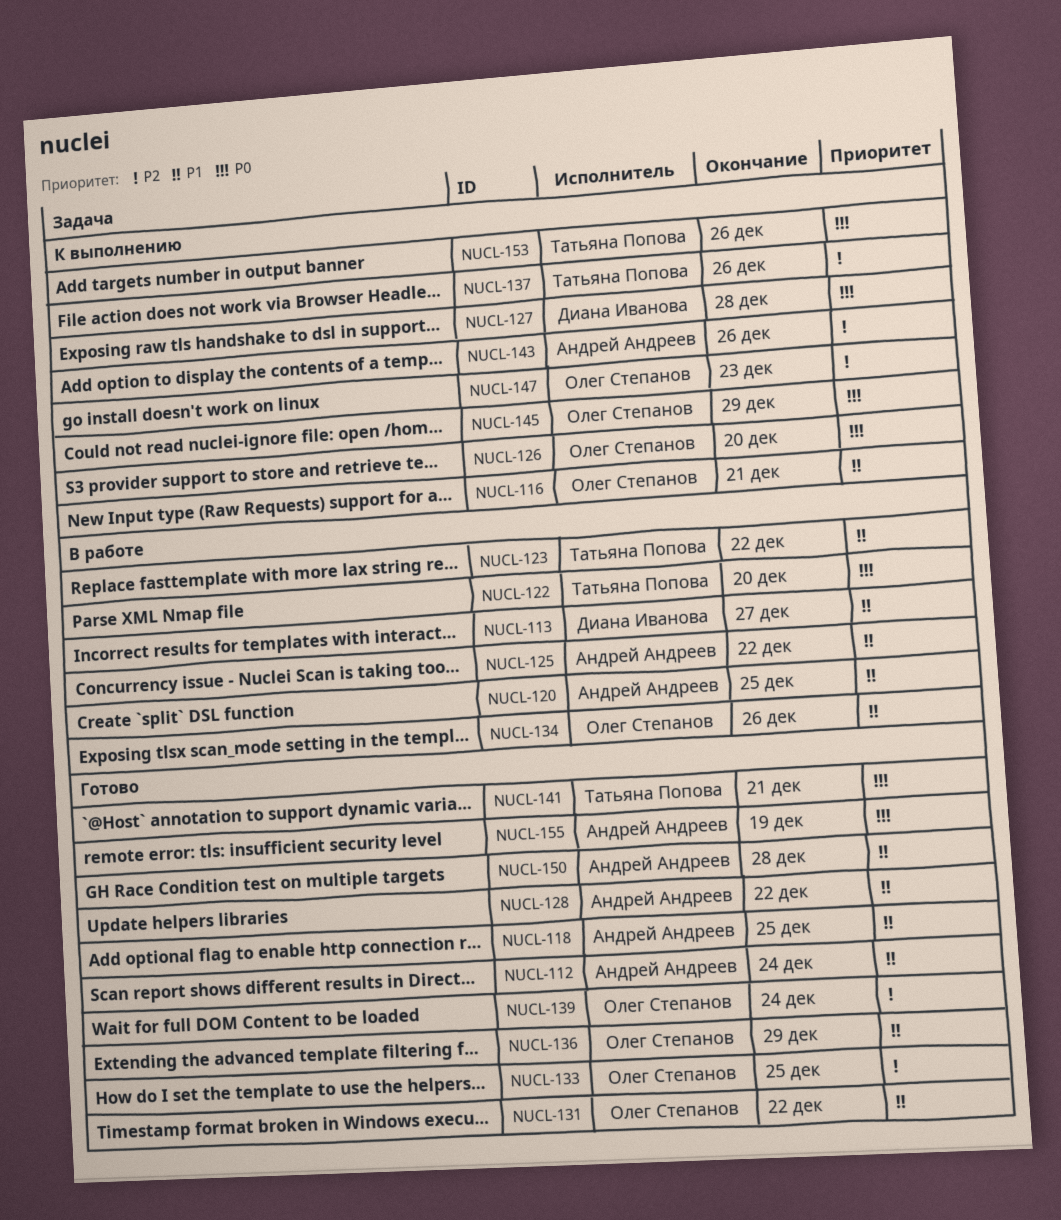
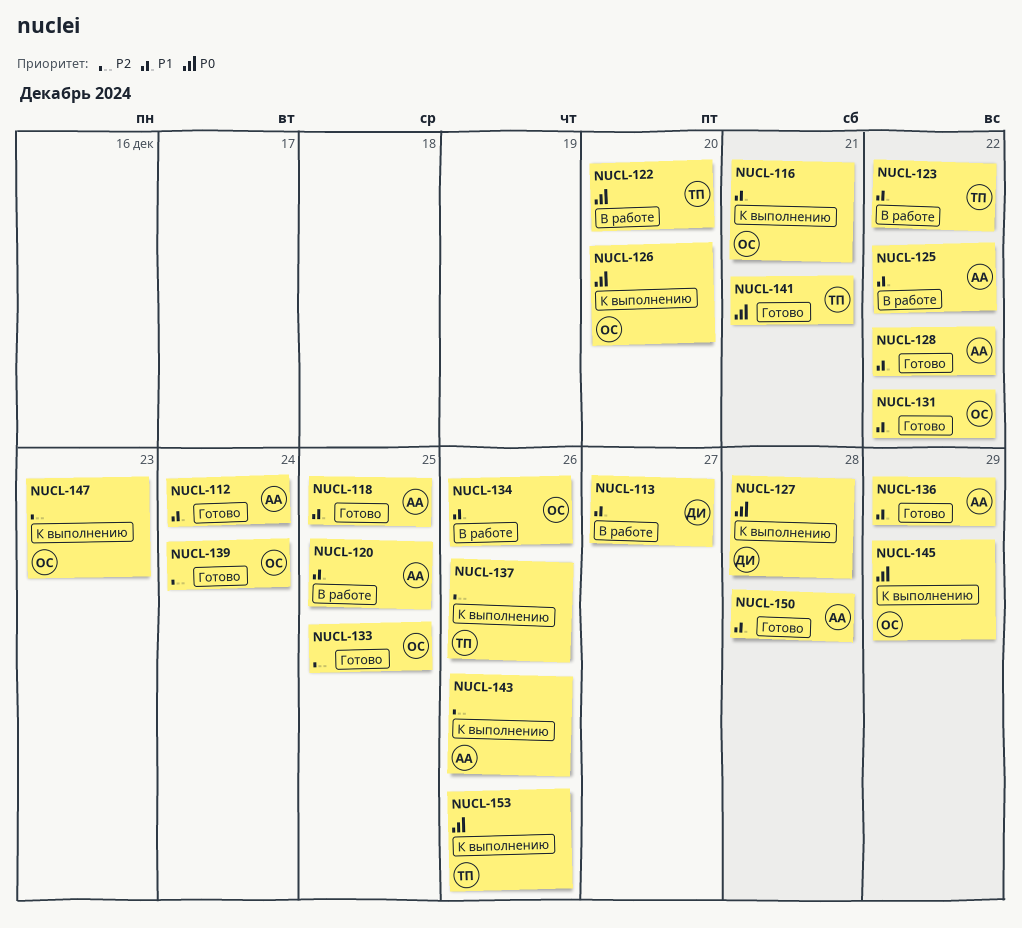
NUCL-136, owner: Олег Степанов -> Андрей Андреев
NUCL-155: present -> none

